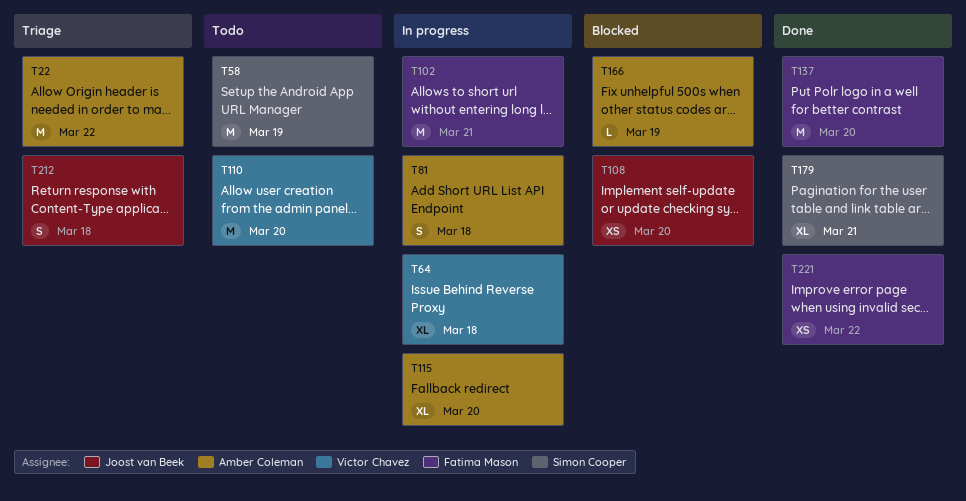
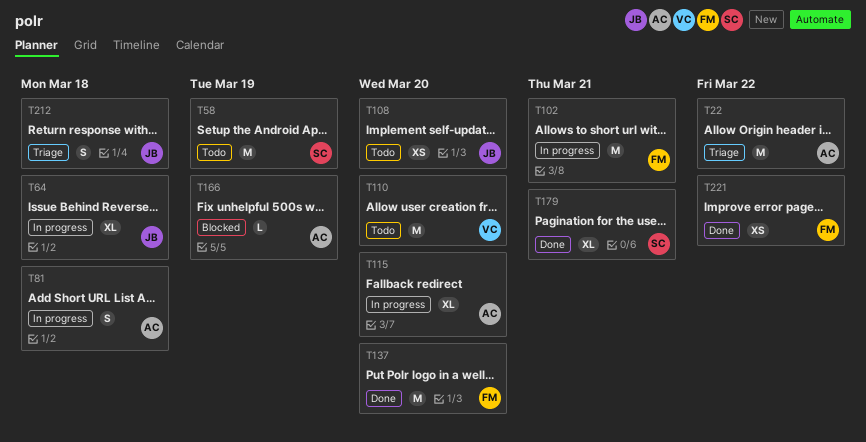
T64, owner: Victor Chavez -> Joost van Beek
T108, status: Blocked -> Todo

